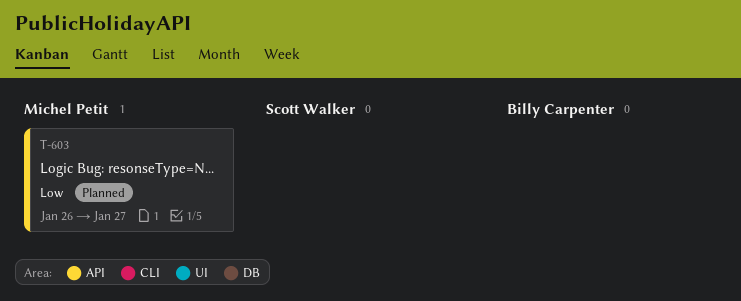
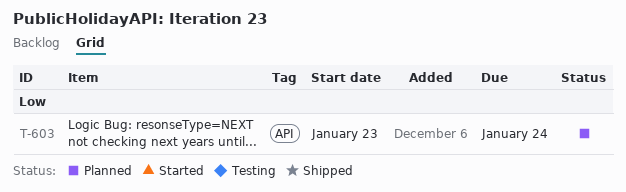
T-603, start: Jan 26 -> Jan 23
T-603, due: Jan 27 -> Jan 24

